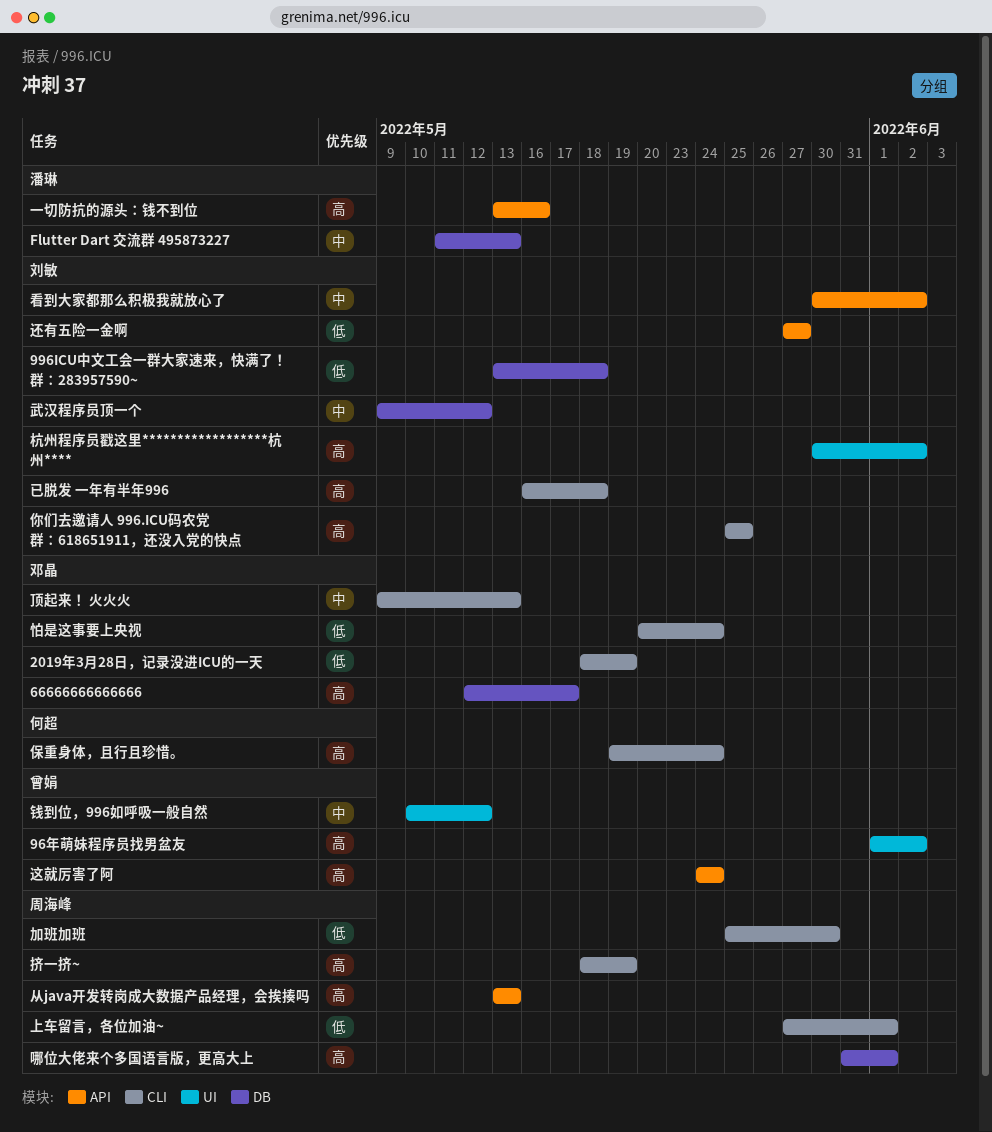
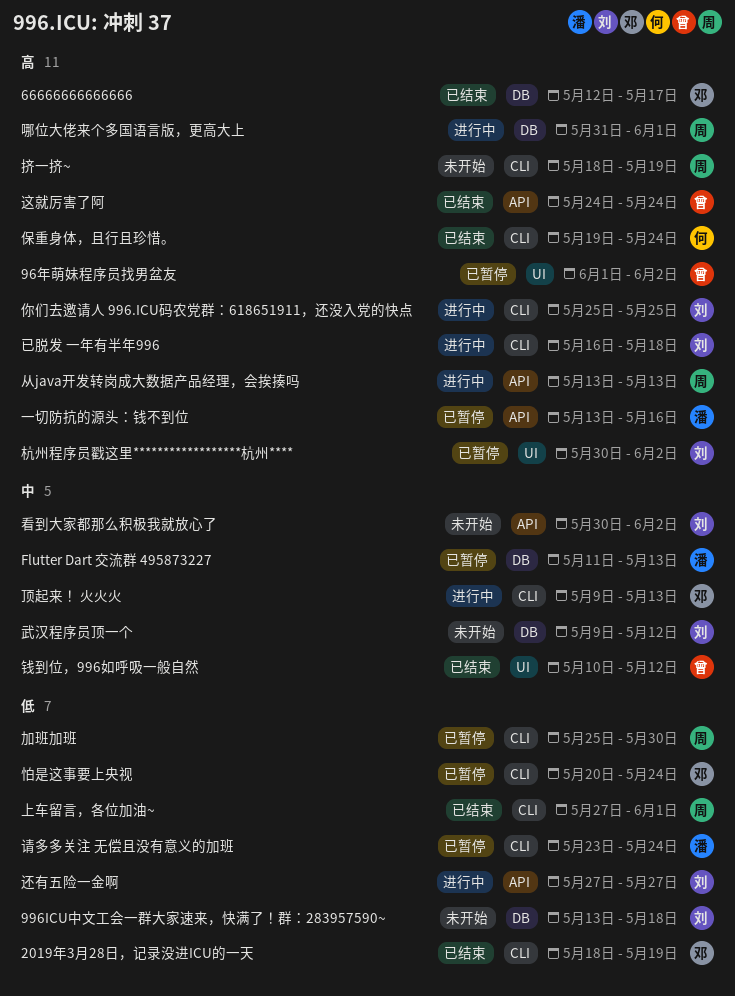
请多多关注 无偿且没有意义的加班: none -> present

